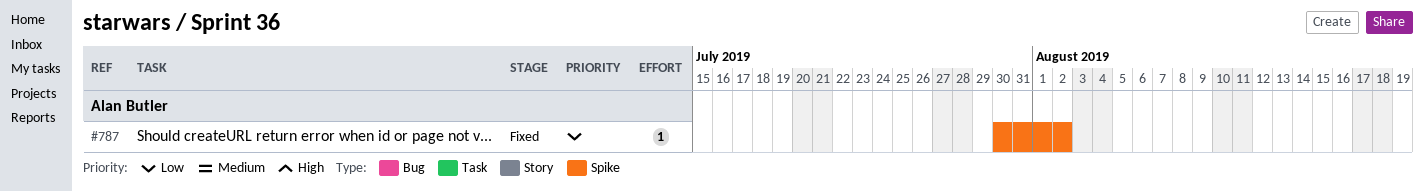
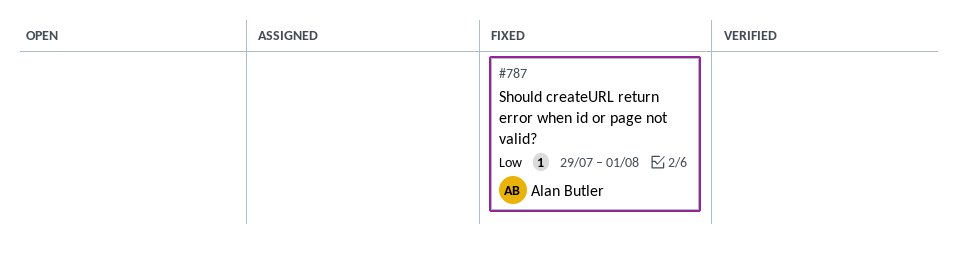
#787, start: Jul 30 -> Jul 29
#787, due: Aug 2 -> Aug 1

